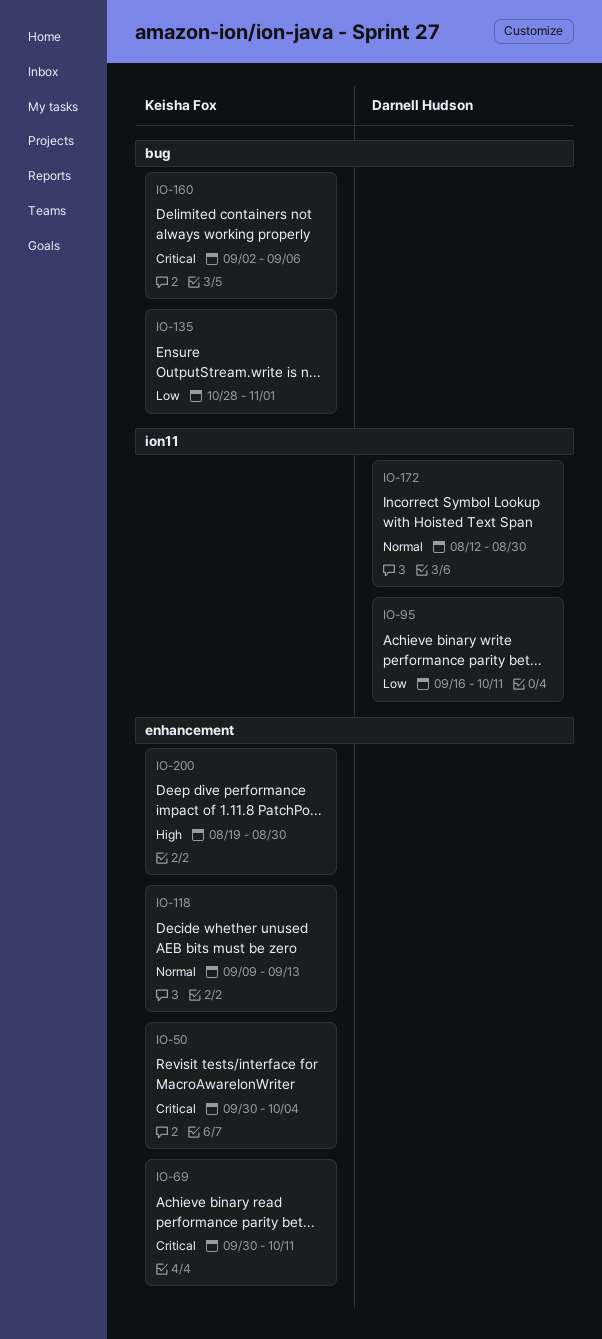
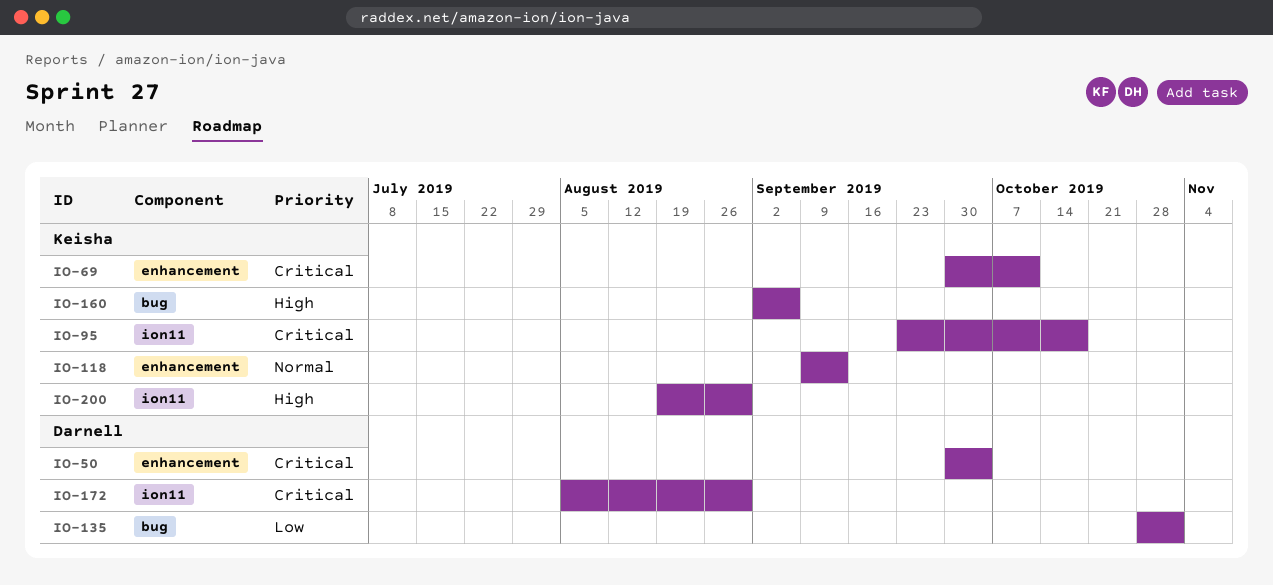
IO-50, owner: Keisha Fox -> Darnell Hudson
IO-95, owner: Darnell Hudson -> Keisha Fox
IO-95, priority: Low -> Critical
IO-95, start: Sep 16 -> Sep 23
IO-95, due: Oct 11 -> Oct 18
IO-135, owner: Keisha Fox -> Darnell Hudson
IO-160, priority: Critical -> High
IO-172, priority: Normal -> Critical
IO-172, start: Aug 12 -> Aug 5
IO-200, label: enhancement -> ion11

